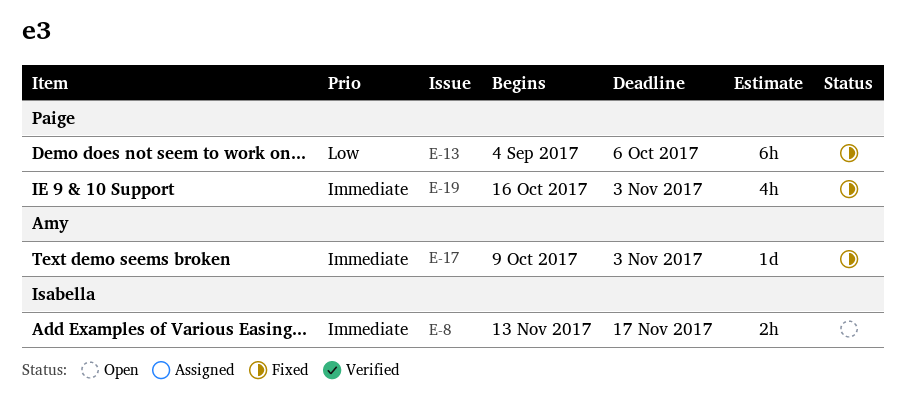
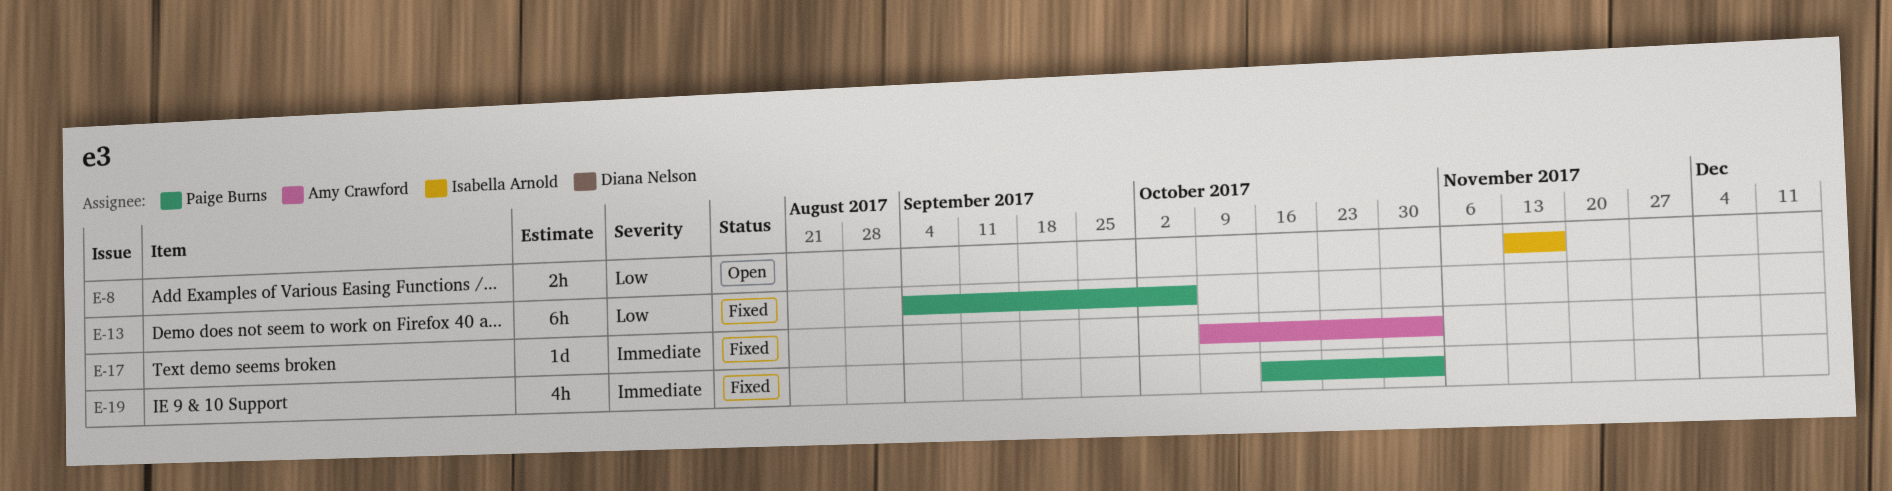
E-8, priority: Immediate -> Low

